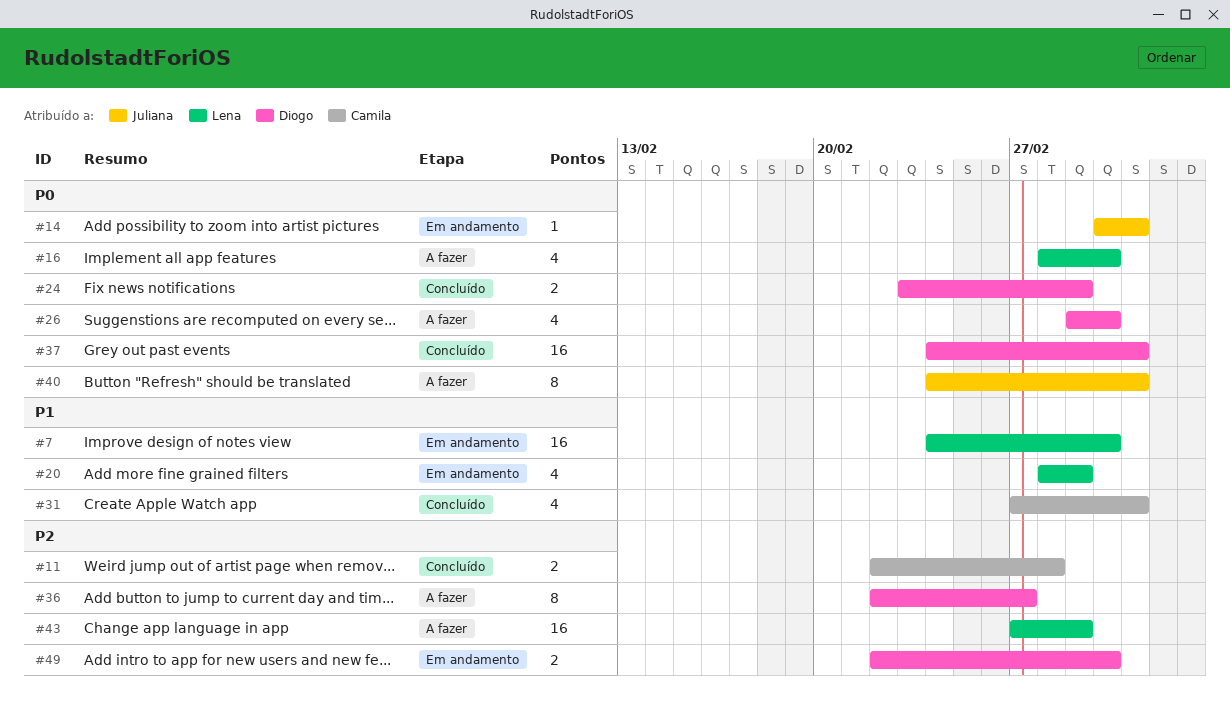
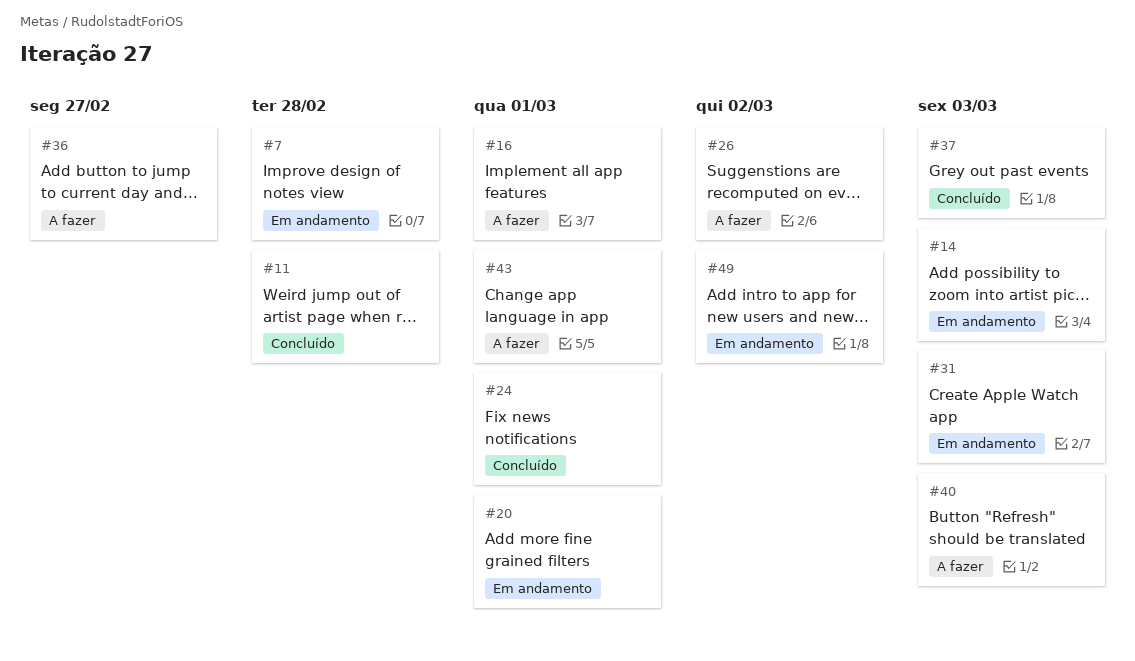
#7, due: Mar 2 -> Feb 28
#16, due: Mar 2 -> Mar 1
#31, status: Concluído -> Em andamento

